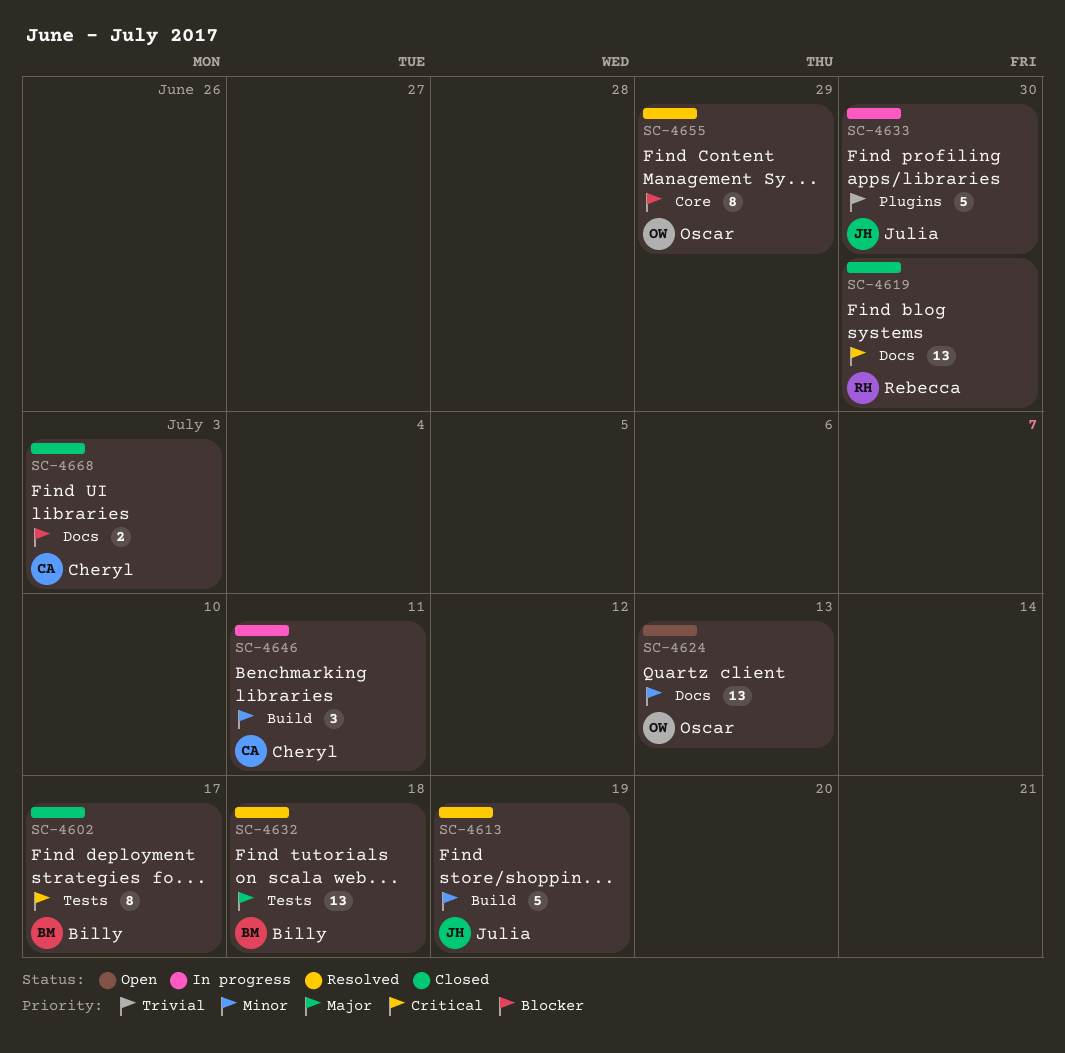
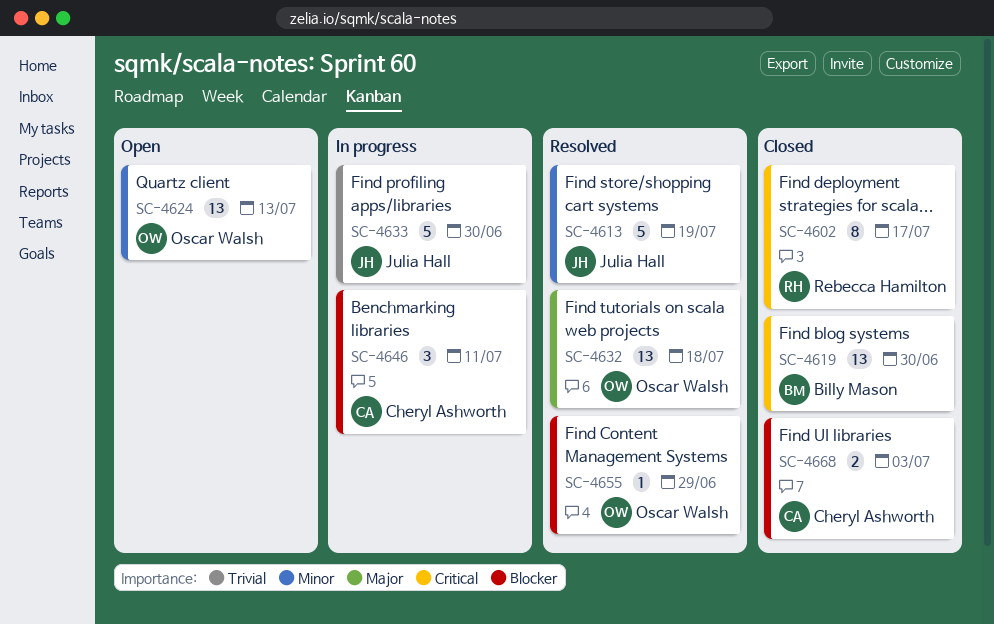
SC-4602, owner: Billy Mason -> Rebecca Hamilton
SC-4619, owner: Rebecca Hamilton -> Billy Mason
SC-4632, owner: Billy Mason -> Oscar Walsh
SC-4646, priority: Minor -> Blocker
SC-4655, estimate: 8 -> 1

